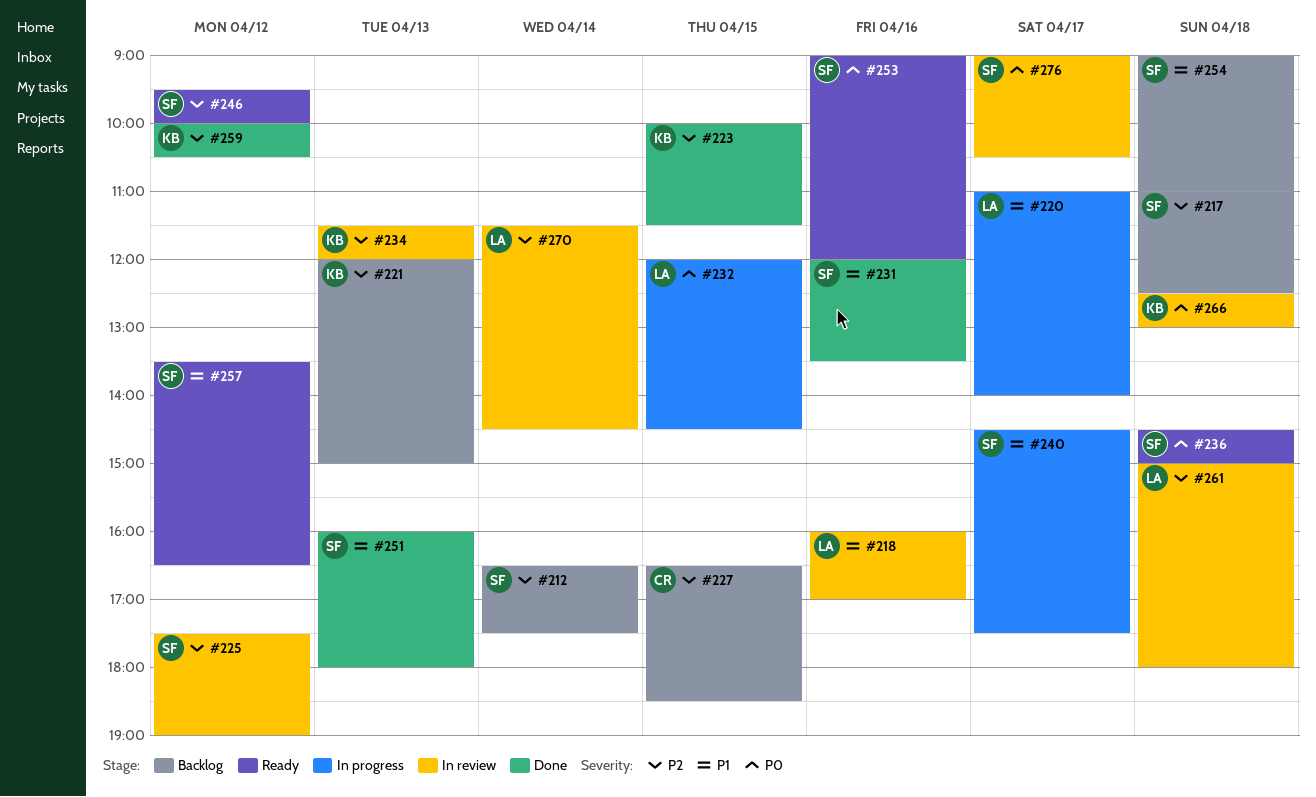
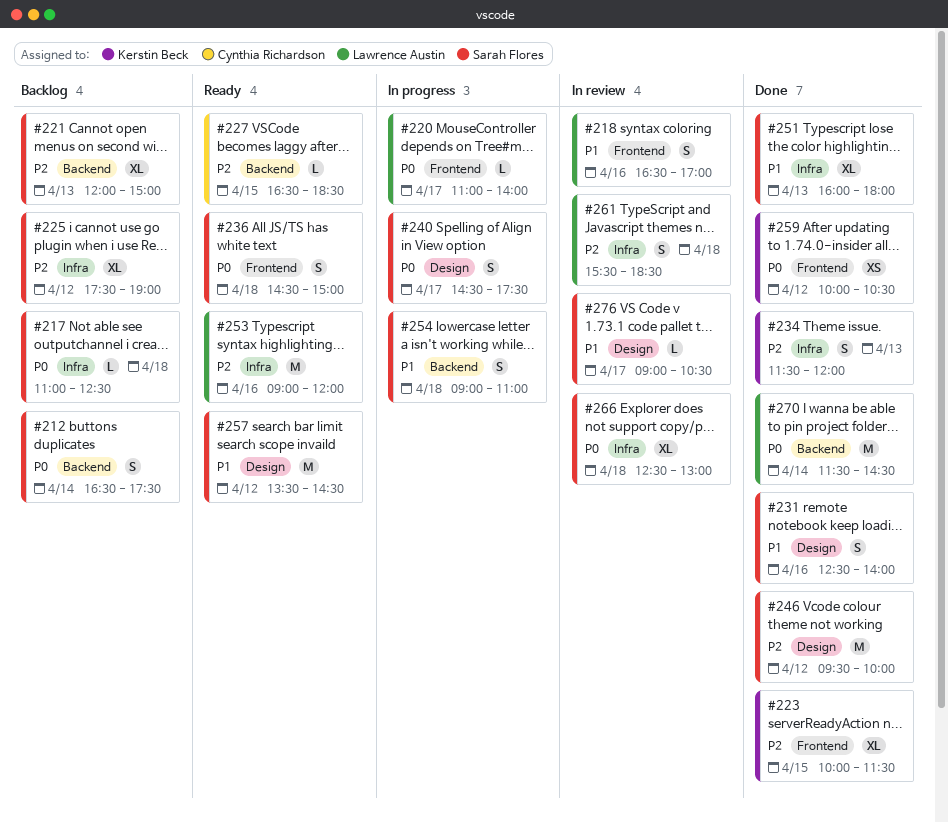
#212, priority: P2 -> P0
#217, priority: P2 -> P0
#218, begins: 16:00 -> 16:30
#220, priority: P1 -> P0
#221, owner: Kerstin Beck -> Sarah Flores
#225, status: In review -> Backlog
#227, status: Backlog -> Ready
#231, begins: 12:00 -> 12:30
#231, ends: 13:30 -> 14:00
#232: present -> none
#234, status: In review -> Done
#240, priority: P1 -> P0
#246, status: Ready -> Done
#253, owner: Sarah Flores -> Lawrence Austin
#253, priority: P0 -> P2
#254, status: Backlog -> In progress
#257, ends: 16:30 -> 14:30
#259, priority: P2 -> P0
#261, begins: 15:00 -> 15:30
#261, ends: 18:00 -> 18:30
#266, owner: Kerstin Beck -> Sarah Flores
#270, status: In review -> Done
#270, priority: P2 -> P0
#276, priority: P0 -> P1

